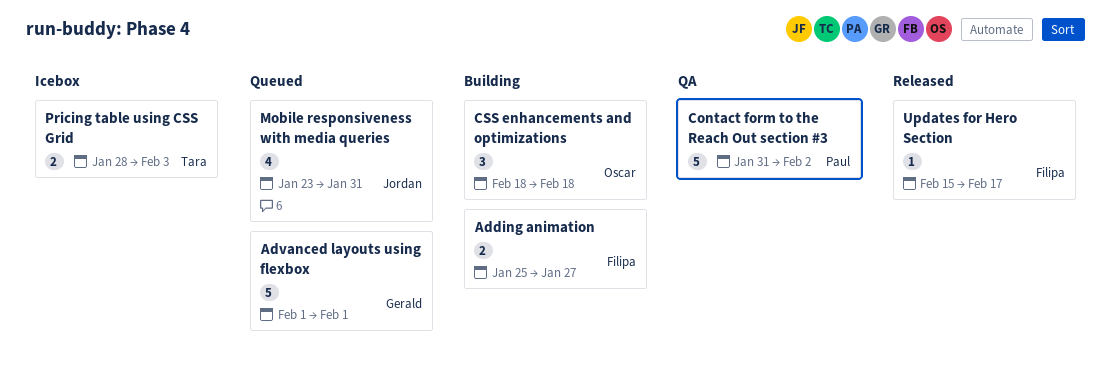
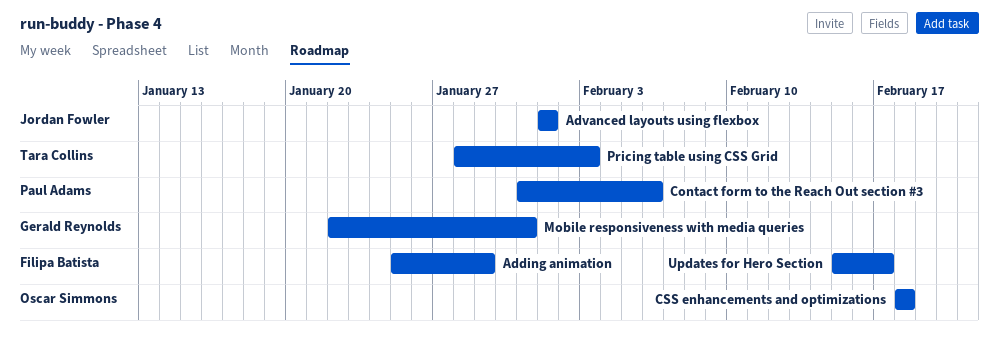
Adding animation, due: Jan 27 -> Jan 29
Advanced layouts using flexbox, owner: Gerald Reynolds -> Jordan Fowler
Contact form to the Reach Out section #3, due: Feb 2 -> Feb 6
Mobile responsiveness with media queries, owner: Jordan Fowler -> Gerald Reynolds
Mobile responsiveness with media queries, start: Jan 23 -> Jan 22

